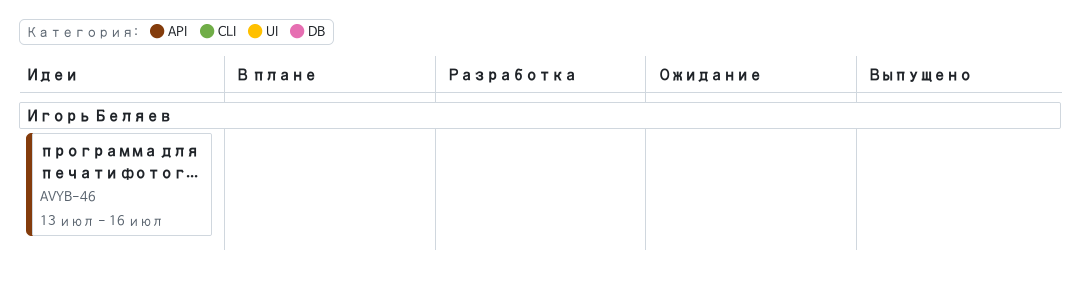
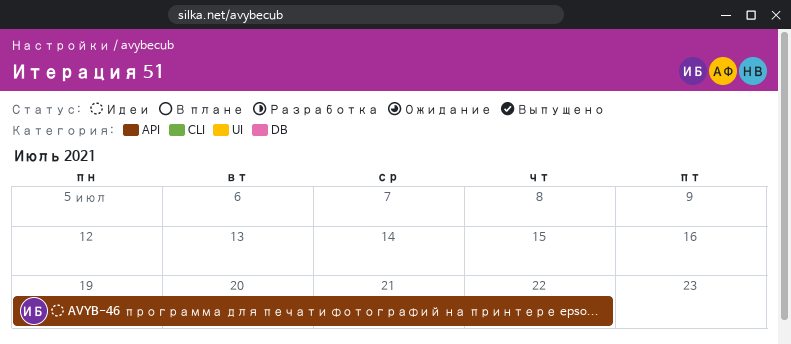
AVYB-46, start: Jul 13 -> Jul 19
AVYB-46, due: Jul 16 -> Jul 22

